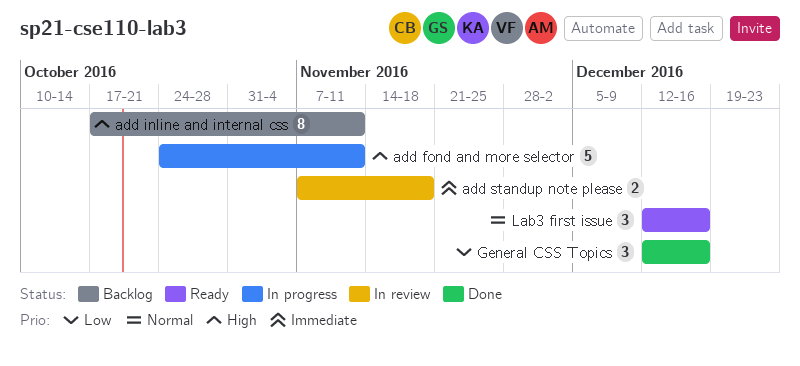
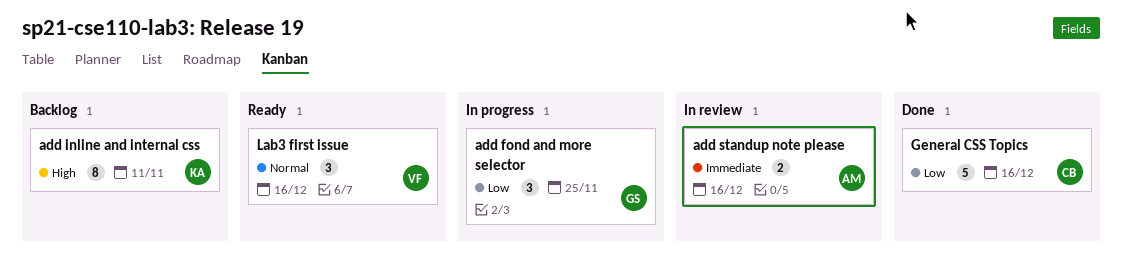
add fond and more selector, priority: High -> Low
add fond and more selector, estimate: 5 -> 3
add fond and more selector, due: Nov 11 -> Nov 25
add standup note please, due: Nov 18 -> Dec 16
General CSS Topics, estimate: 3 -> 5

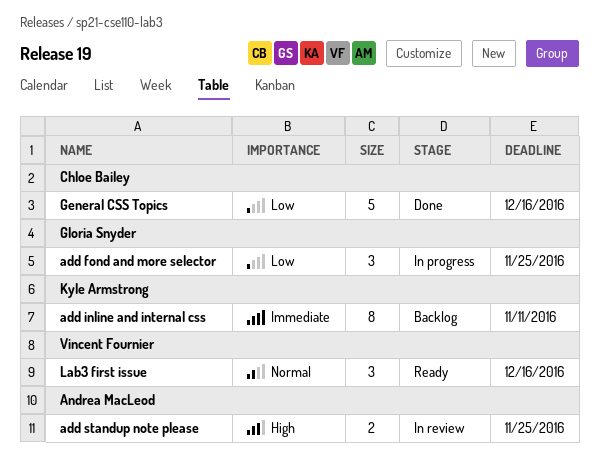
add inline and internal css, priority: High -> Immediate
add standup note please, priority: Immediate -> High
add standup note please, due: Dec 16 -> Nov 25

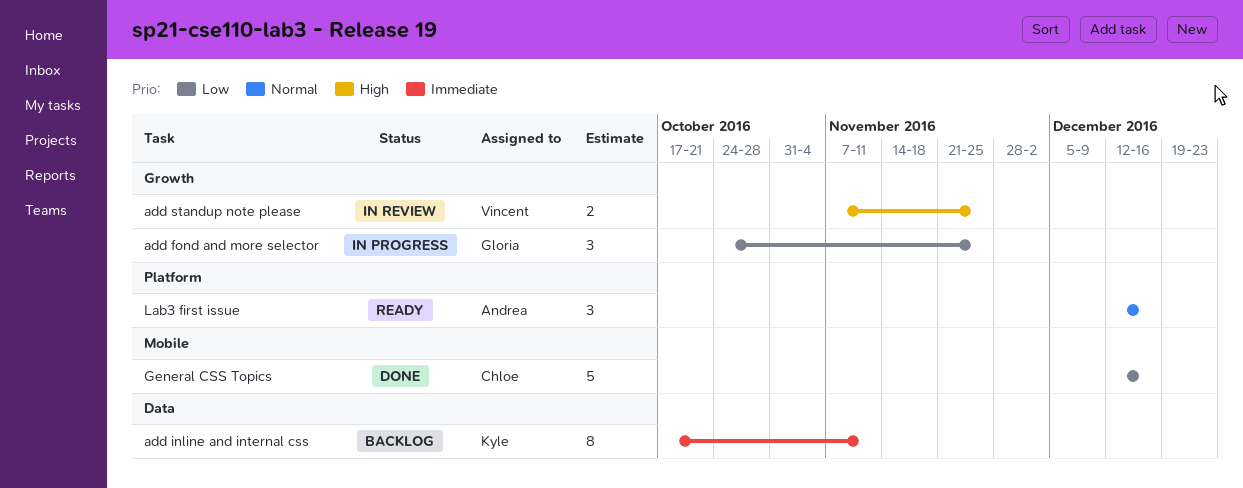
add standup note please, owner: Andrea MacLeod -> Vincent Fournier
Lab3 first issue, owner: Vincent Fournier -> Andrea MacLeod

